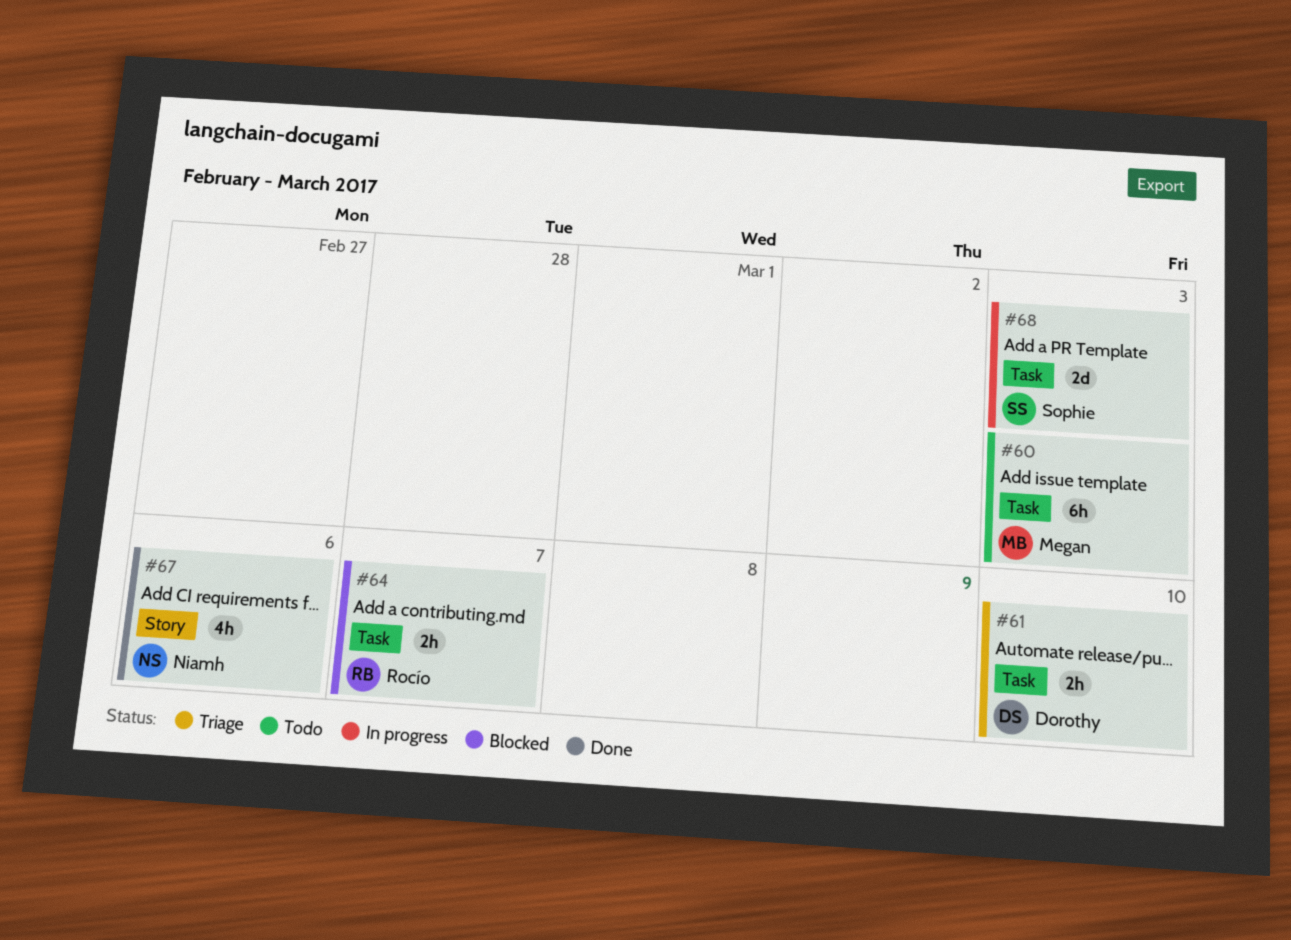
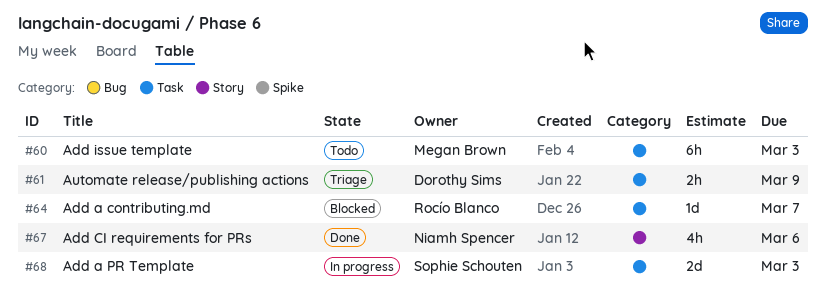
#61, due: Mar 10 -> Mar 9
#64, estimate: 2h -> 1d

